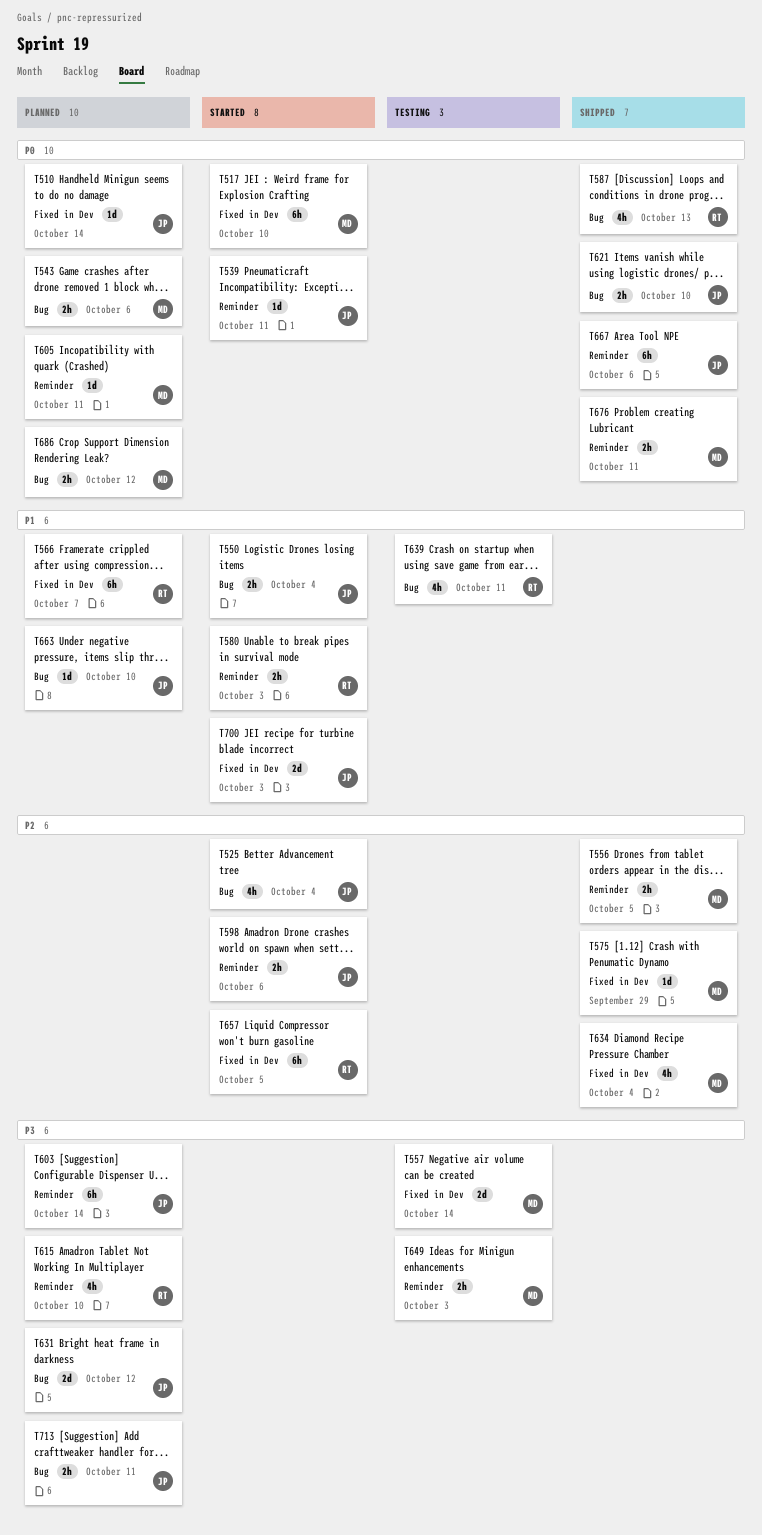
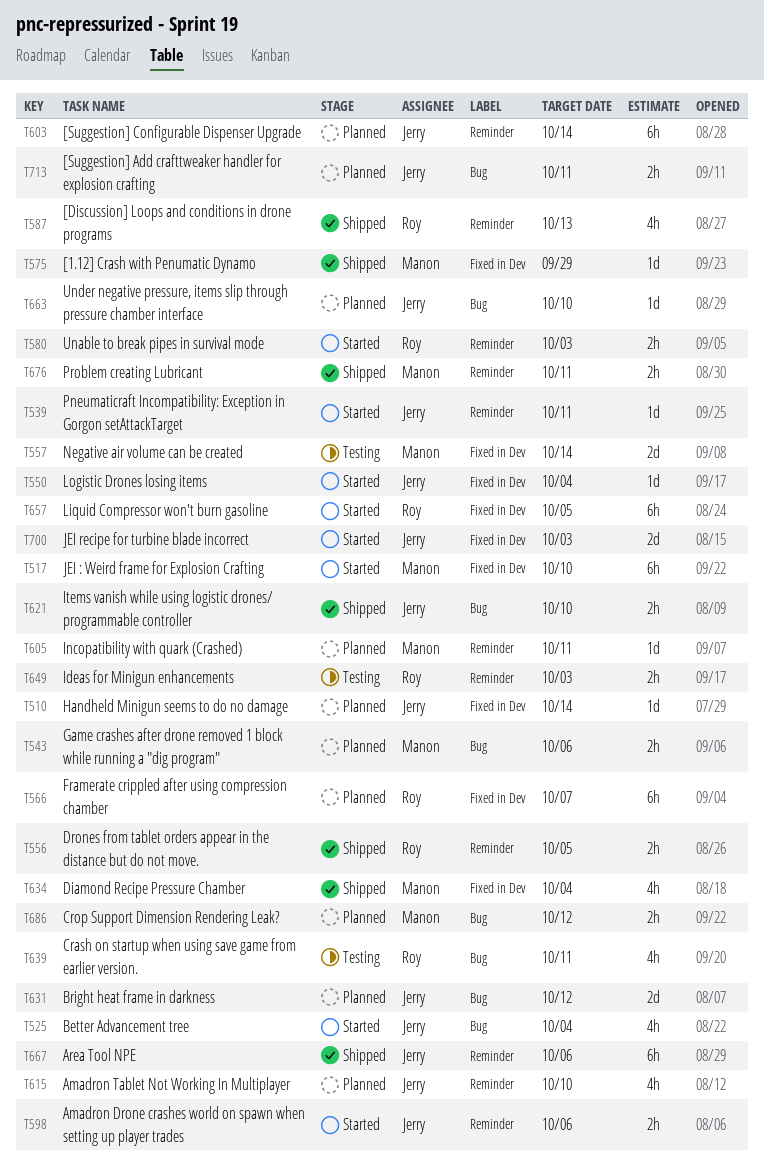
T550, label: Bug -> Fixed in Dev
T550, estimate: 2h -> 1d
T556, owner: Manon -> Roy
T587, label: Bug -> Reminder
T615, owner: Roy -> Jerry
T649, owner: Manon -> Roy

